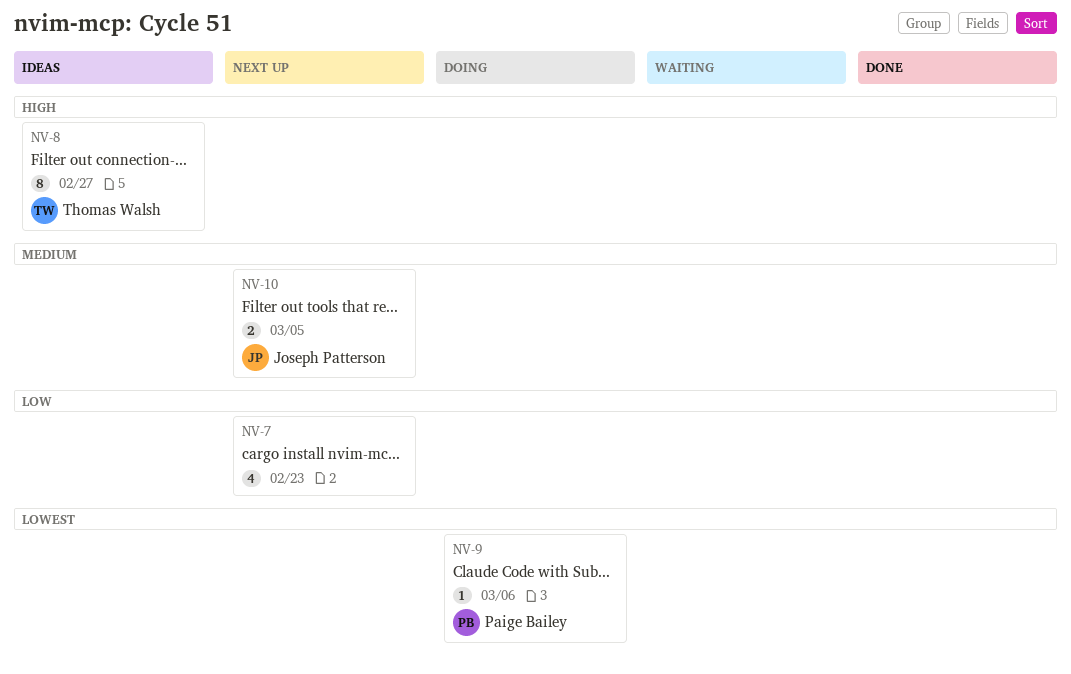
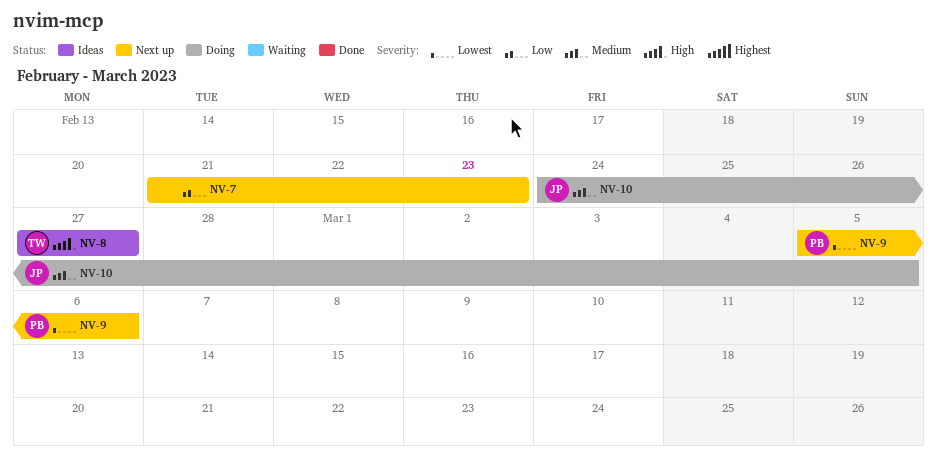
NV-9, status: Doing -> Next up
NV-10, status: Next up -> Doing

